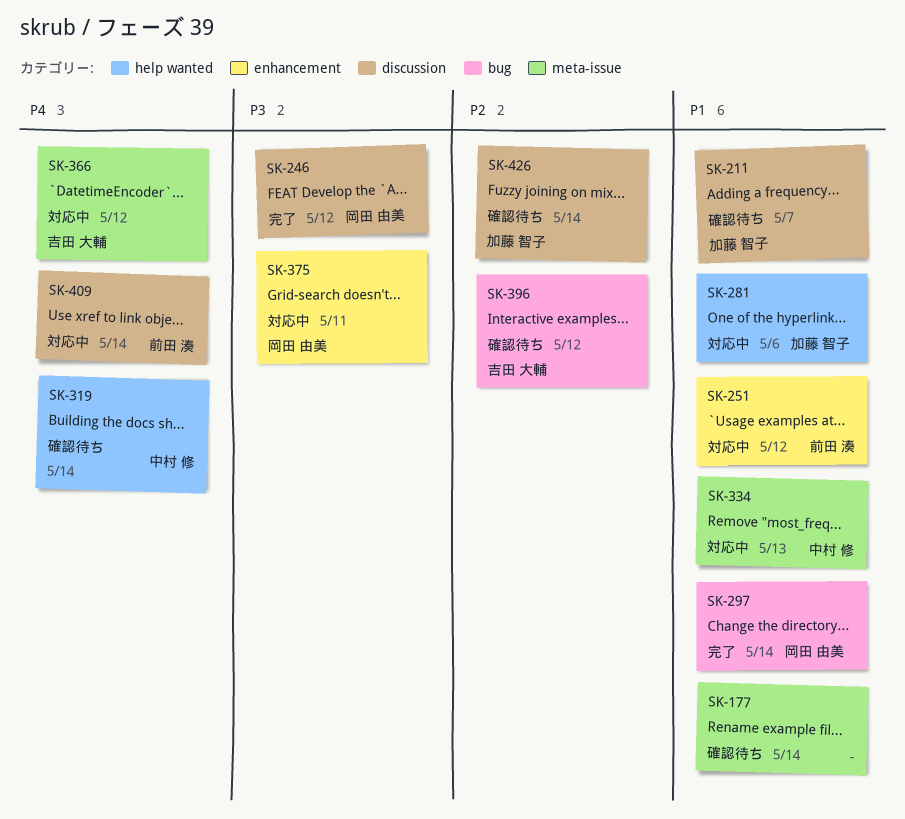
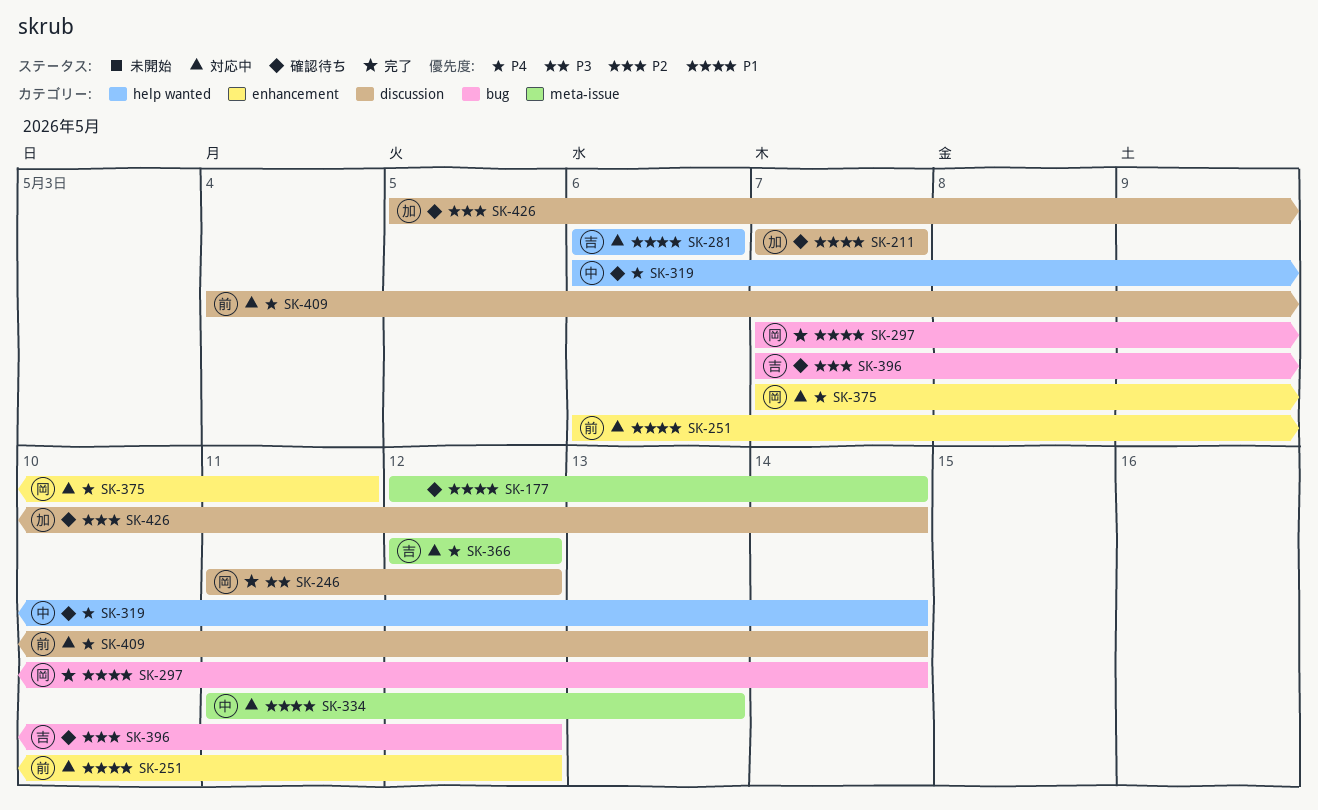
SK-281, owner: 加藤 智子 -> 吉田 大輔
SK-375, priority: P3 -> P4

